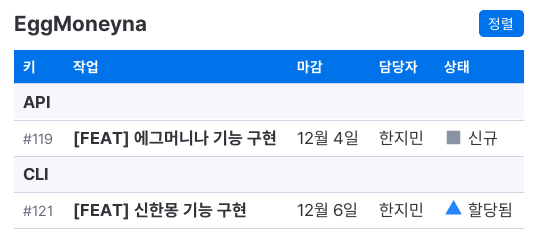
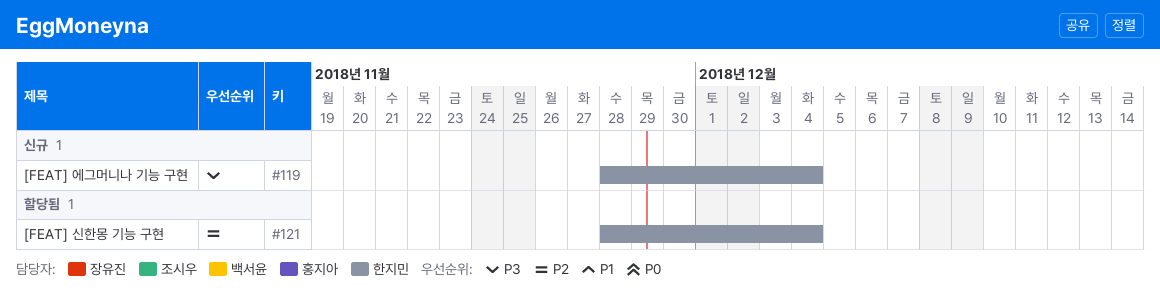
#121, due: Dec 6 -> Dec 4

